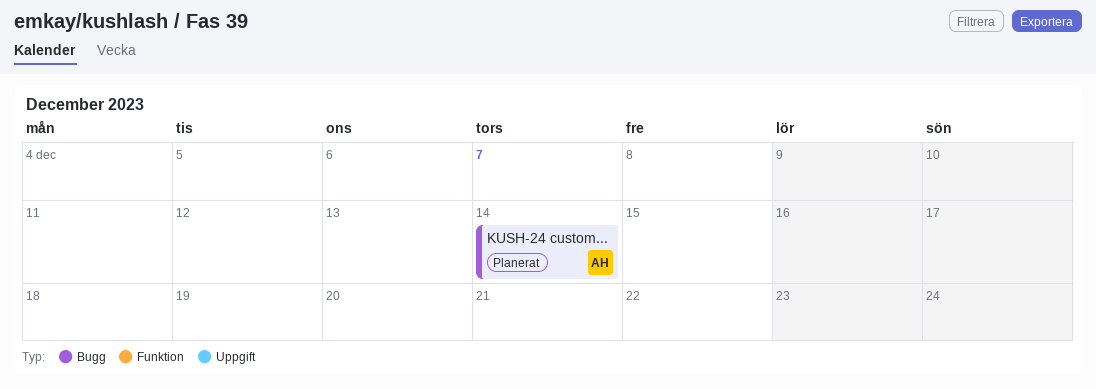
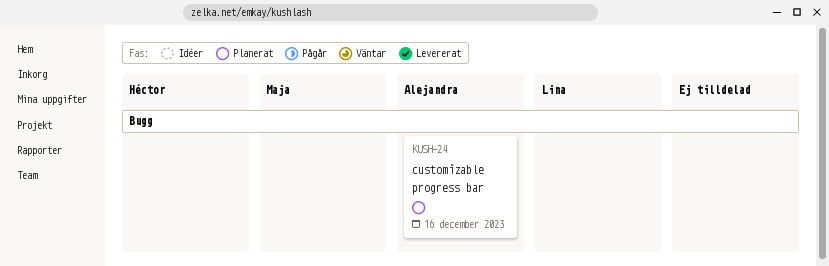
KUSH-24, due: Dec 14 -> Dec 16

